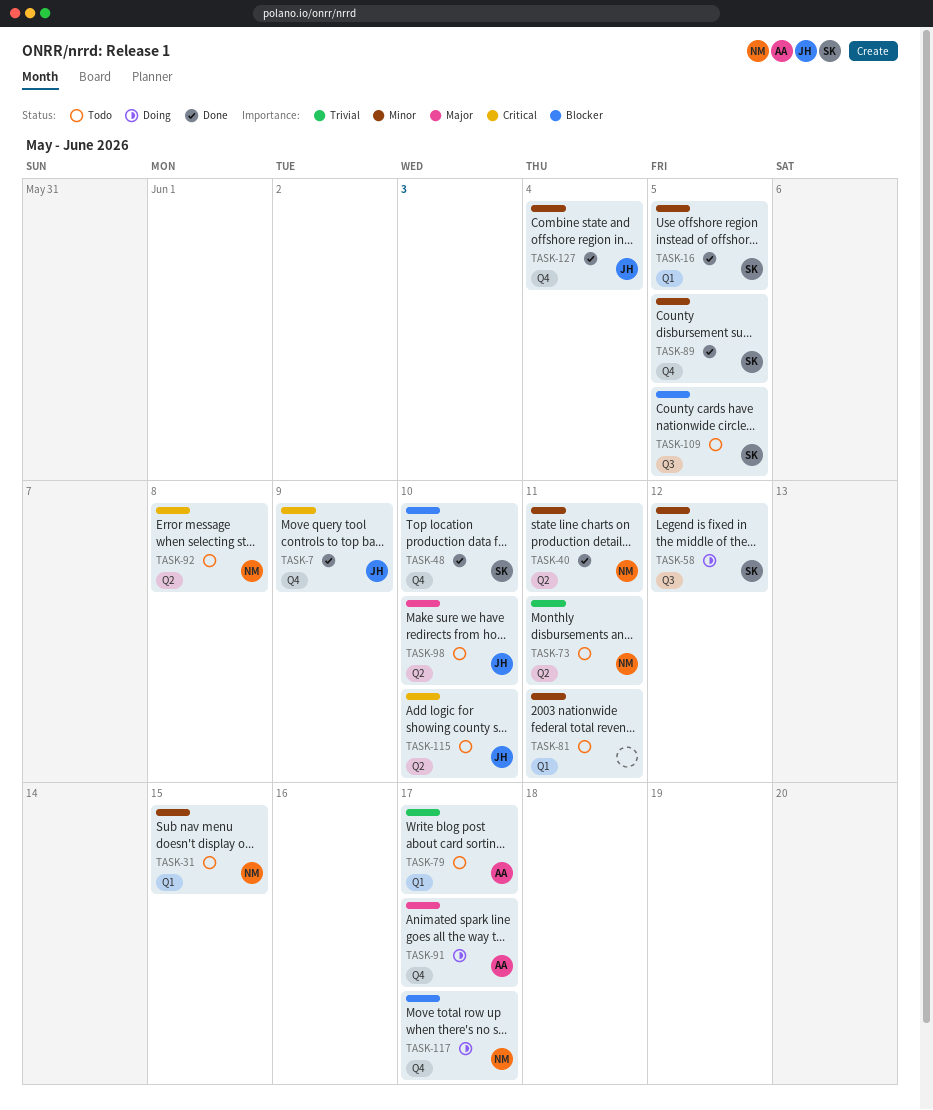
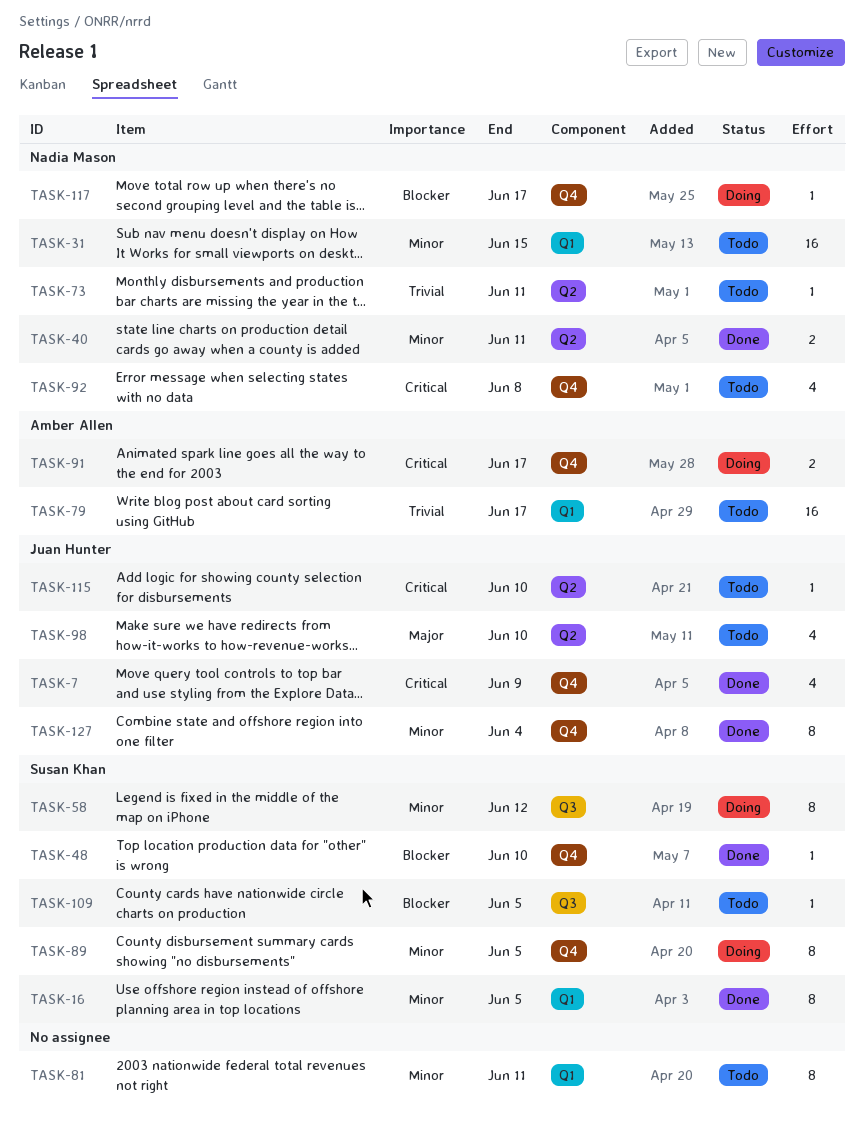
TASK-89, status: Done -> Doing
TASK-91, priority: Major -> Critical
TASK-92, label: Q2 -> Q4

